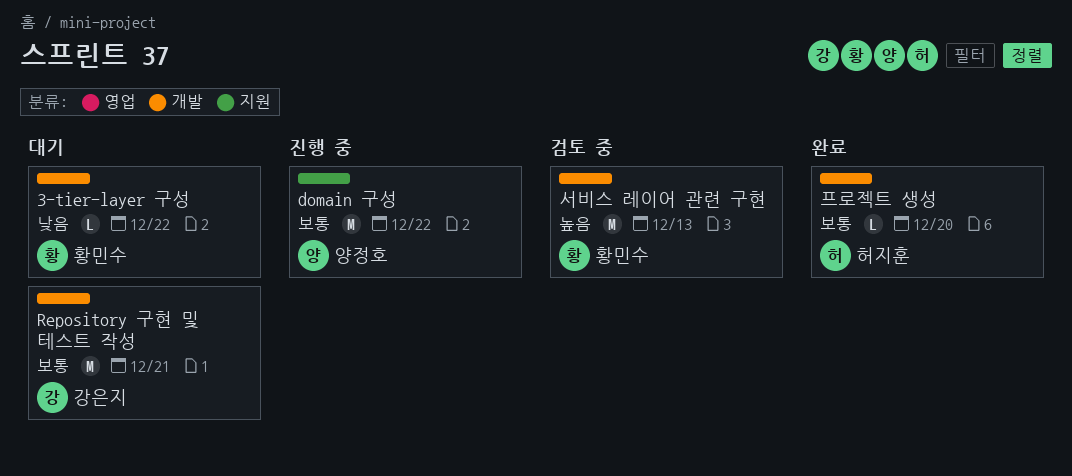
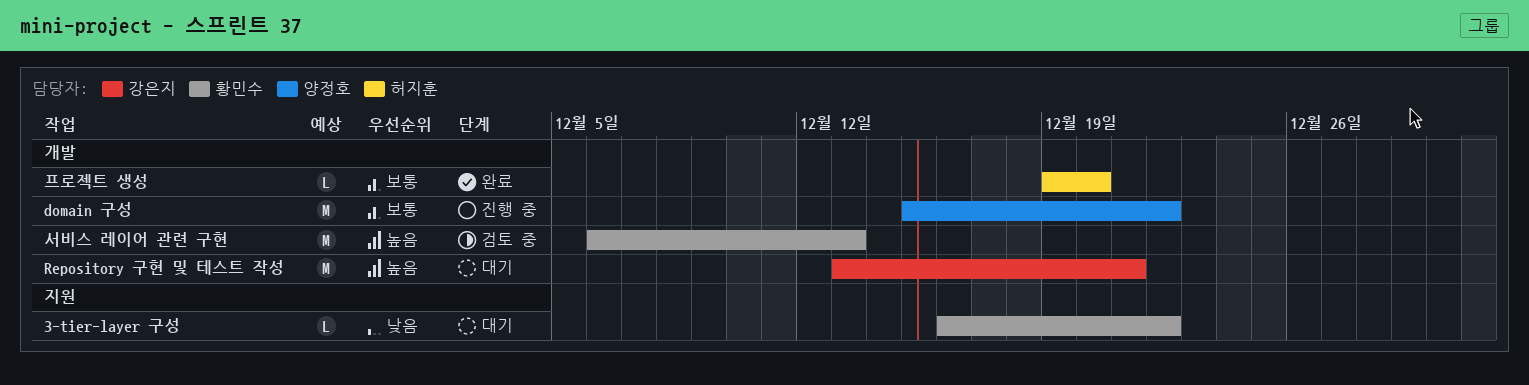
3-tier-layer 구성, label: 개발 -> 지원
domain 구성, label: 지원 -> 개발
Repository 구현 및 테스트 작성, priority: 보통 -> 높음

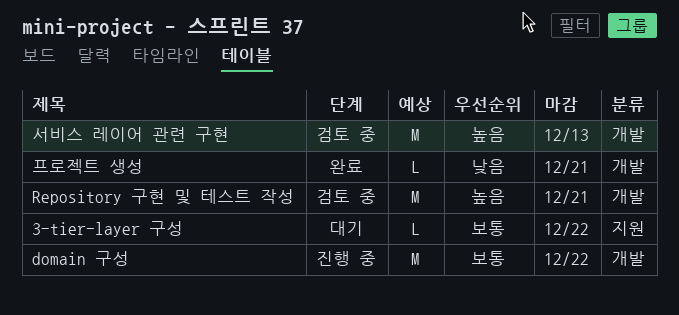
3-tier-layer 구성, priority: 낮음 -> 보통
Repository 구현 및 테스트 작성, status: 대기 -> 검토 중
프로젝트 생성, priority: 보통 -> 낮음
프로젝트 생성, due: Dec 20 -> Dec 21

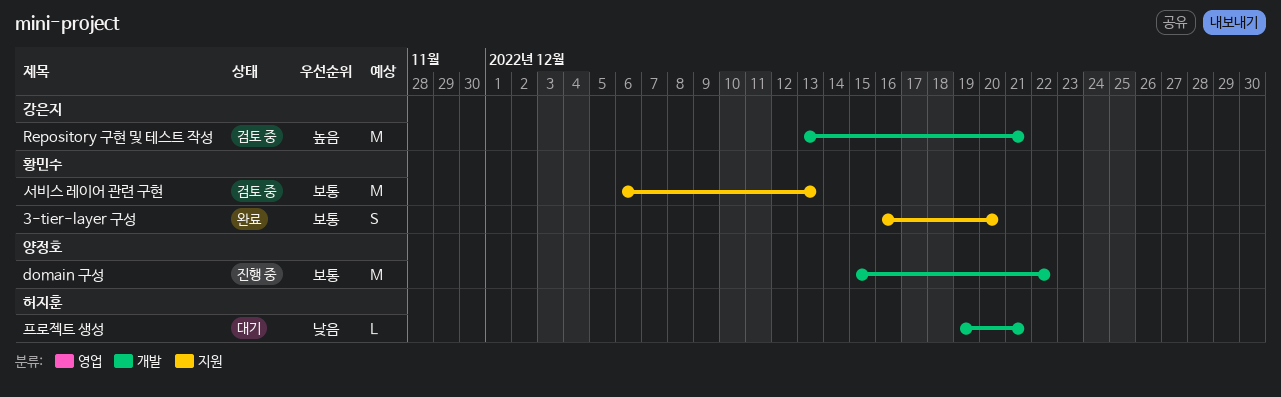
3-tier-layer 구성, status: 대기 -> 완료
3-tier-layer 구성, estimate: L -> S
3-tier-layer 구성, due: Dec 22 -> Dec 20
서비스 레이어 관련 구현, priority: 높음 -> 보통
서비스 레이어 관련 구현, label: 개발 -> 지원
프로젝트 생성, status: 완료 -> 대기

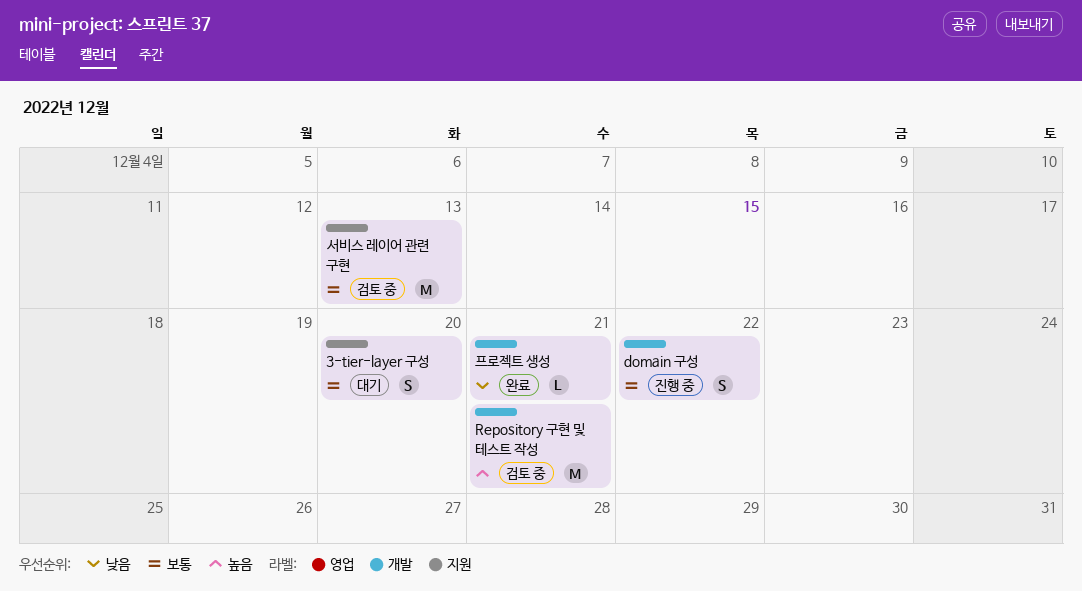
3-tier-layer 구성, status: 완료 -> 대기
domain 구성, estimate: M -> S
프로젝트 생성, status: 대기 -> 완료

